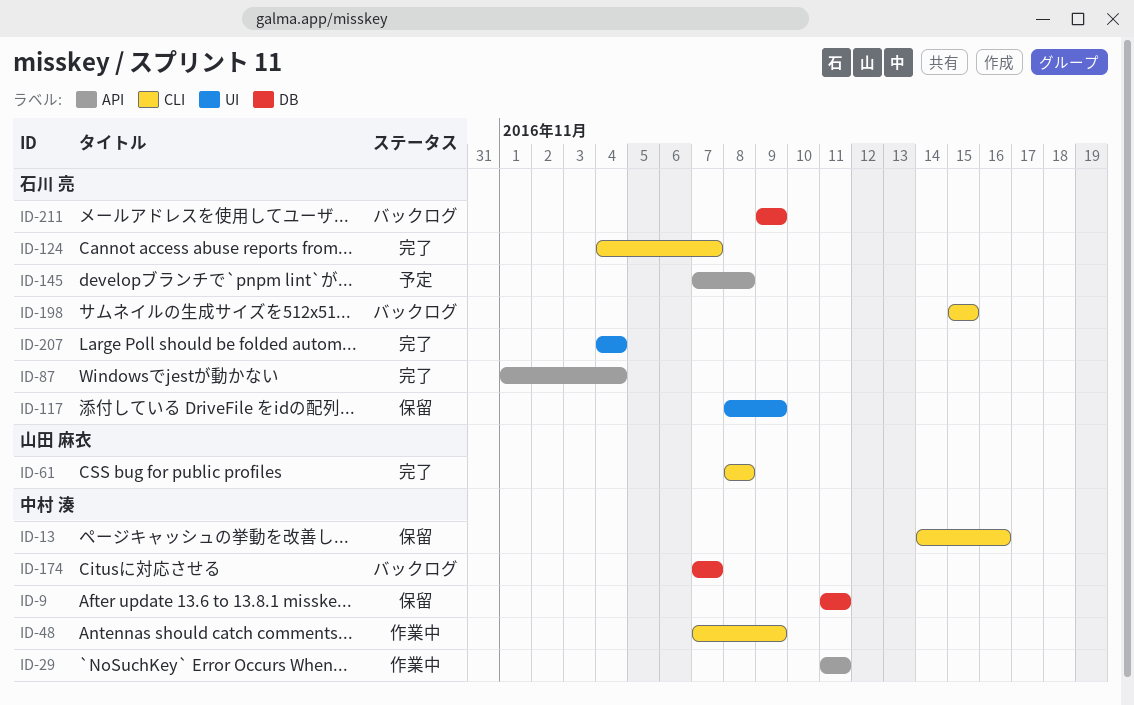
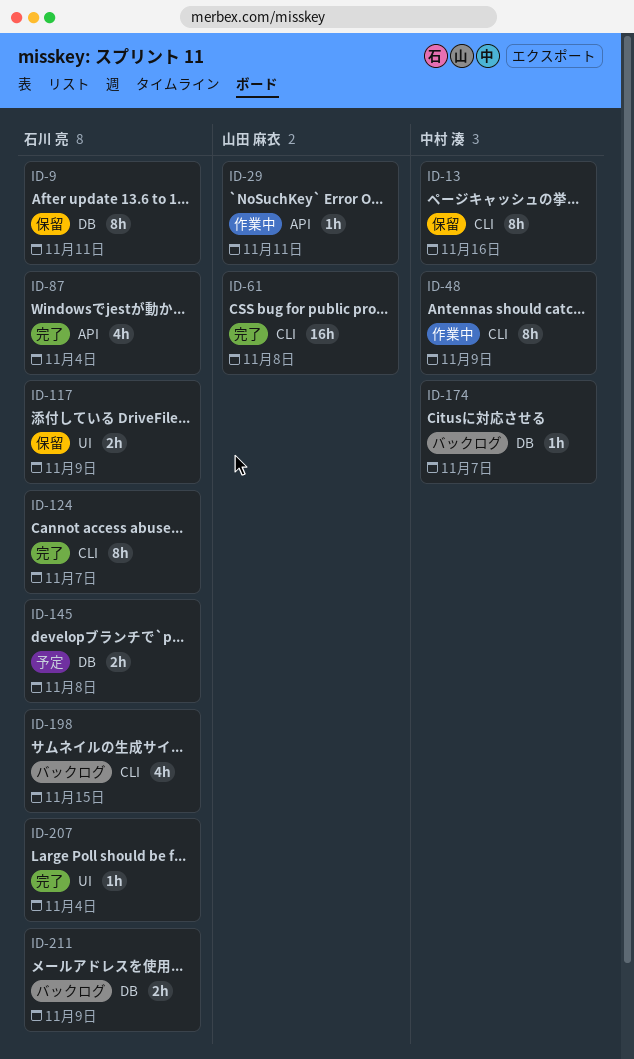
ID-9, owner: 中村 湊 -> 石川 亮
ID-29, owner: 中村 湊 -> 山田 麻衣
ID-145, label: API -> DB

